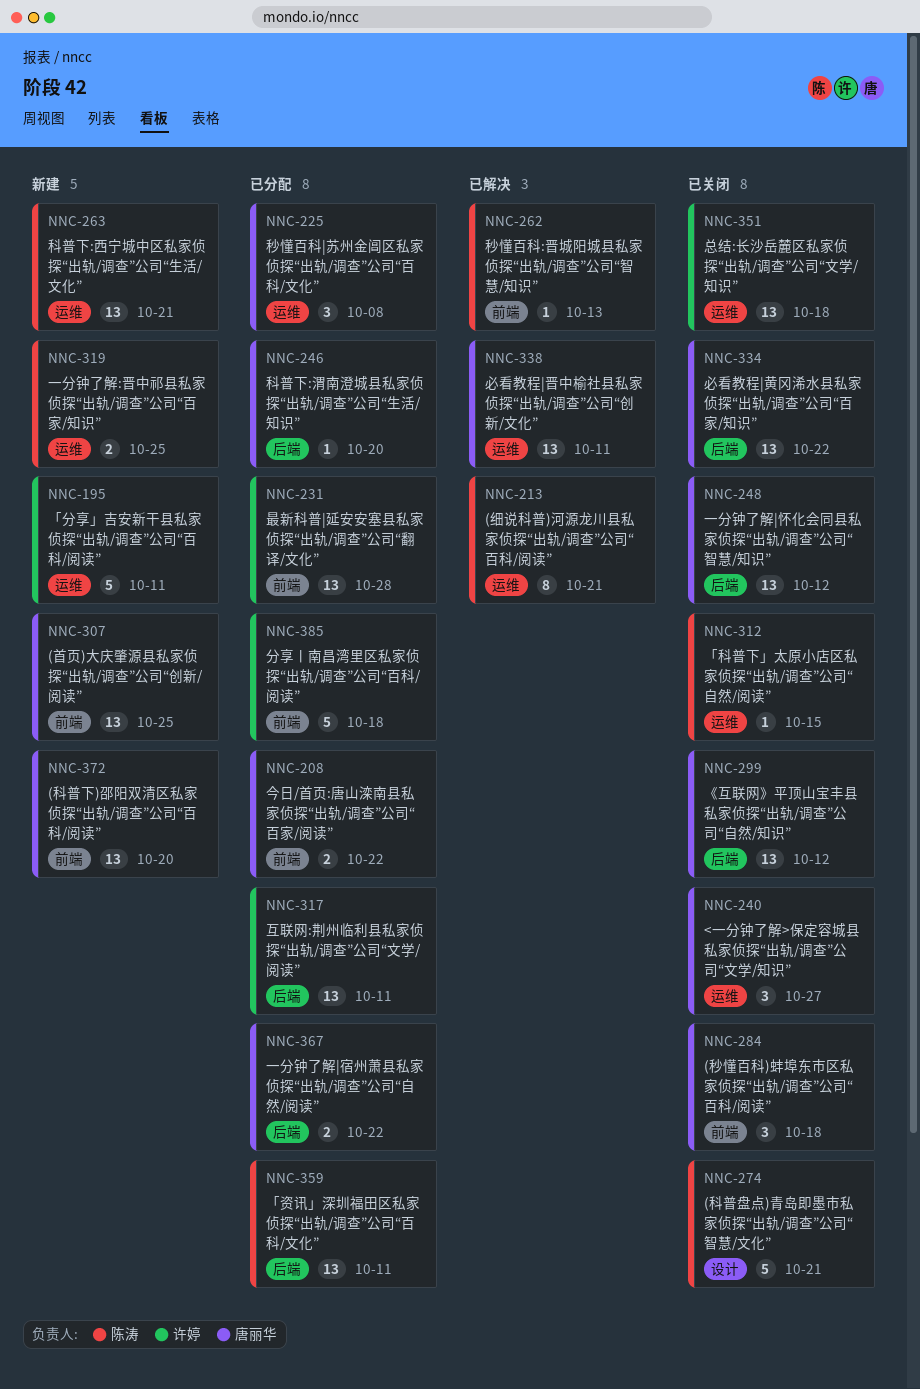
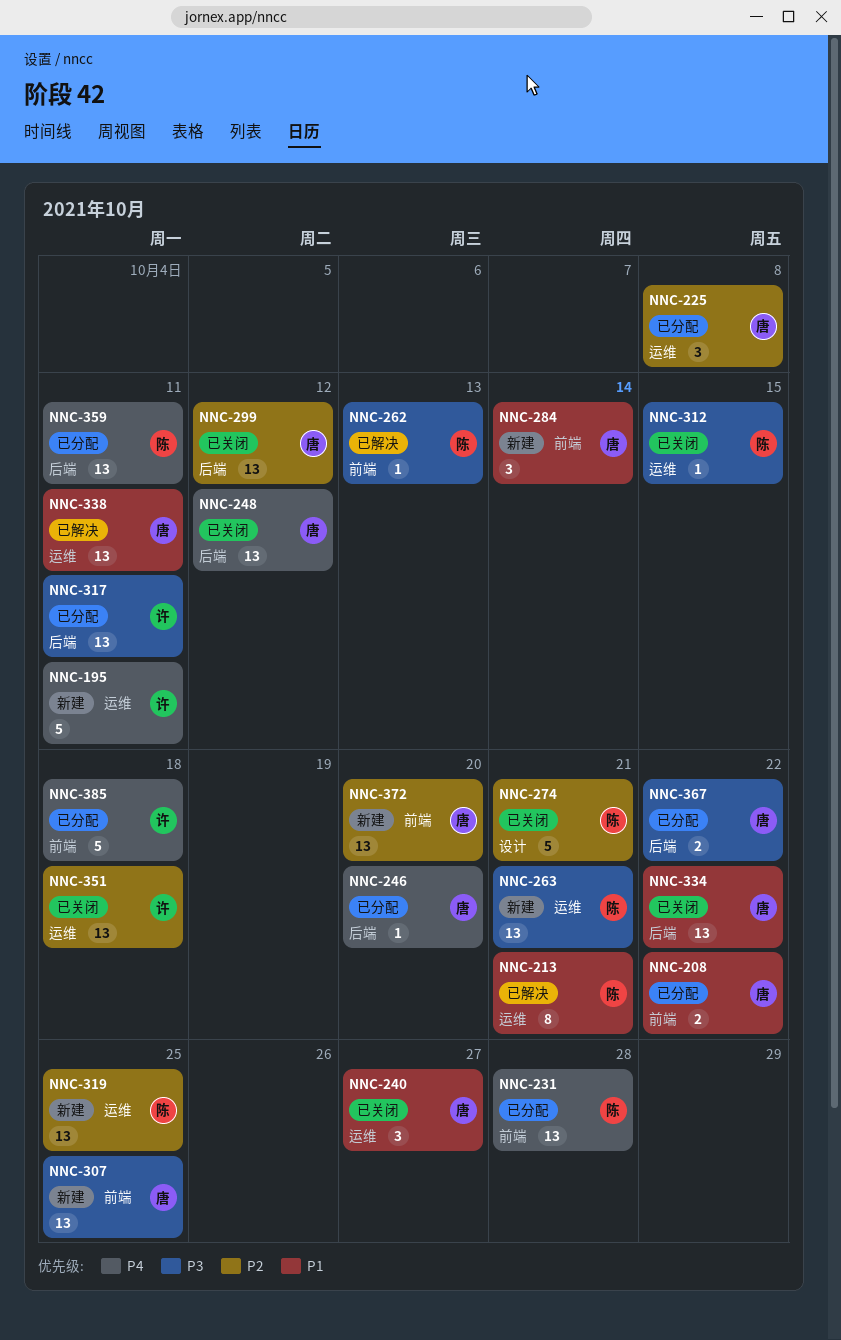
NNC-231, owner: 许婷 -> 陈涛
NNC-284, status: 已关闭 -> 新建
NNC-284, due: Oct 18 -> Oct 14
NNC-319, estimate: 2 -> 13

